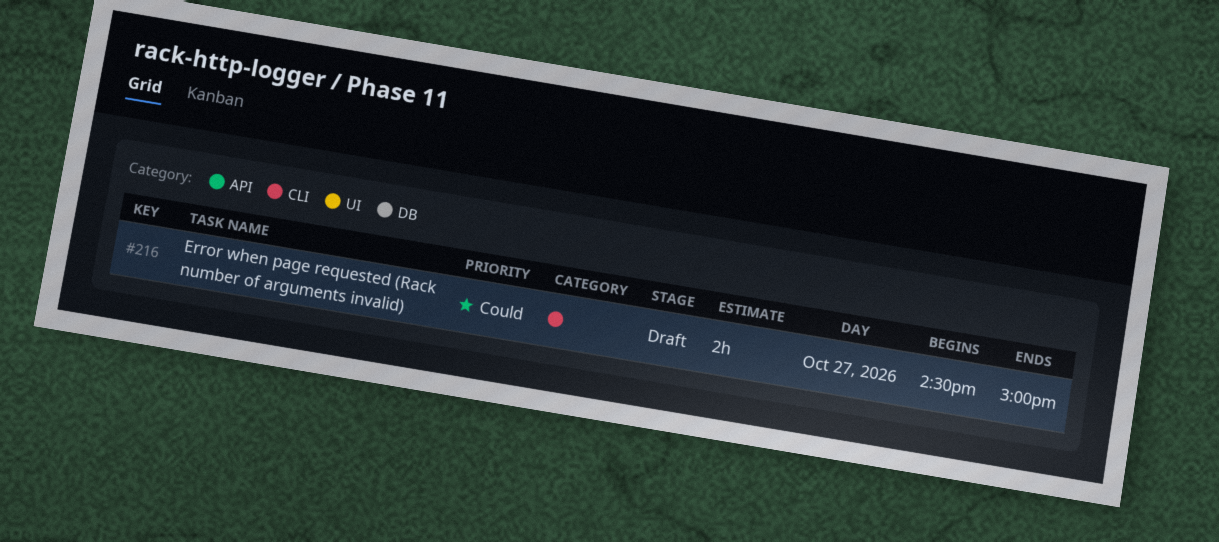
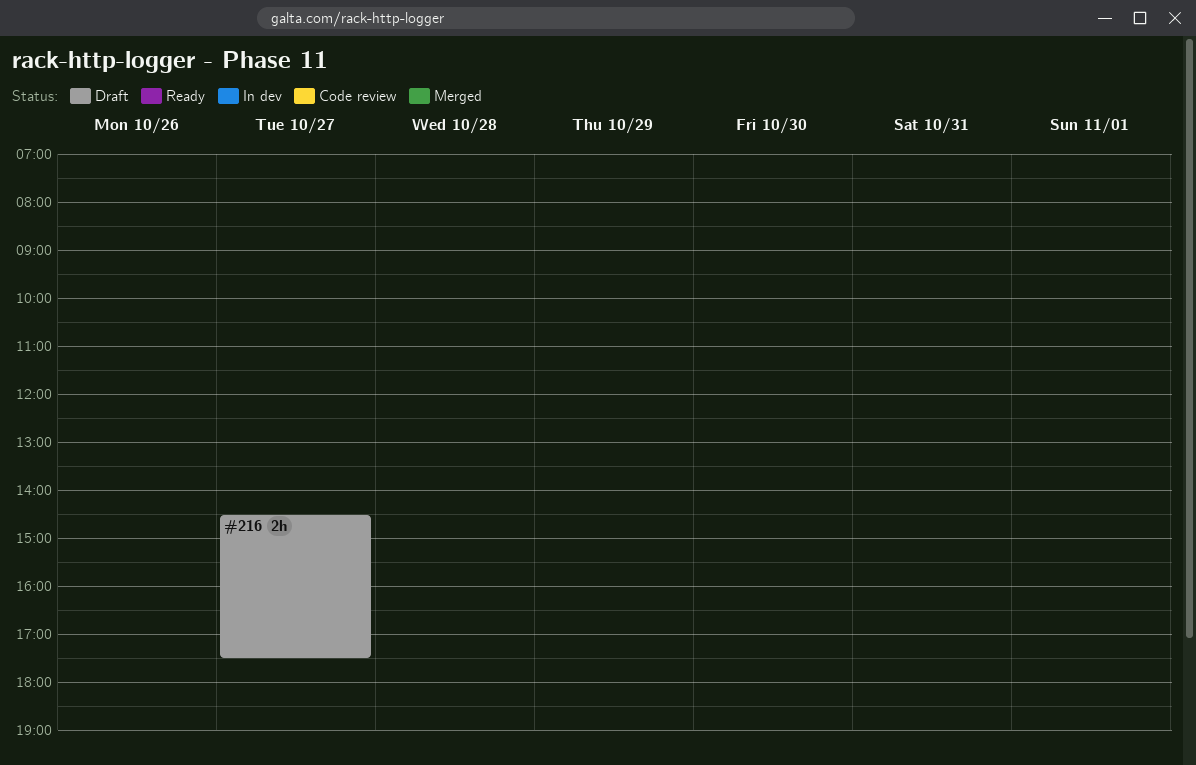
#216, ends: 15:00 -> 17:30

